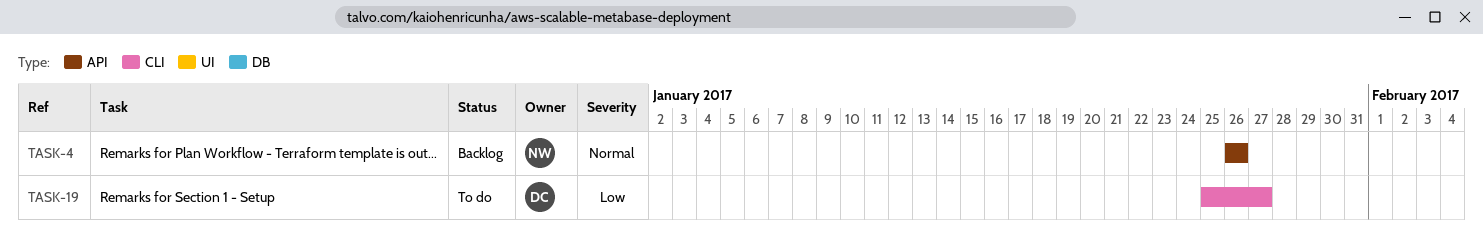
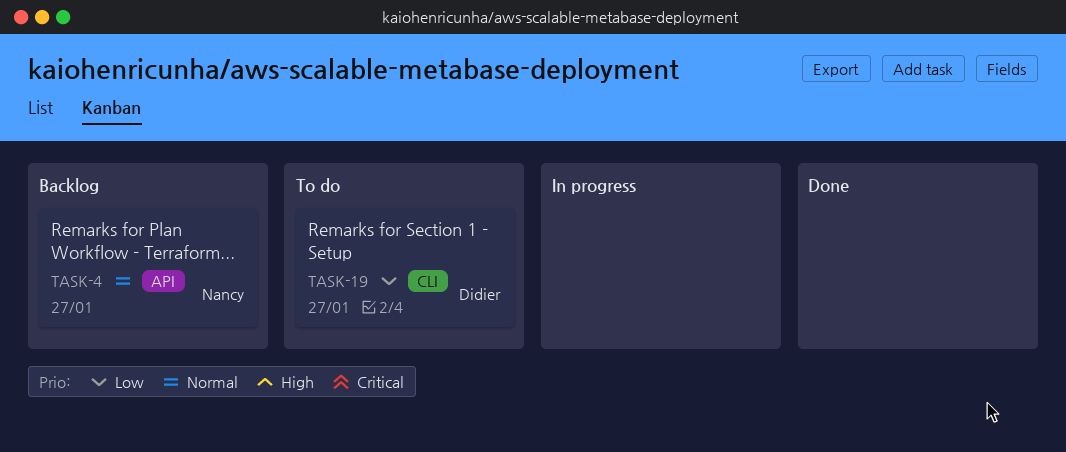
TASK-4, due: Jan 26 -> Jan 27

